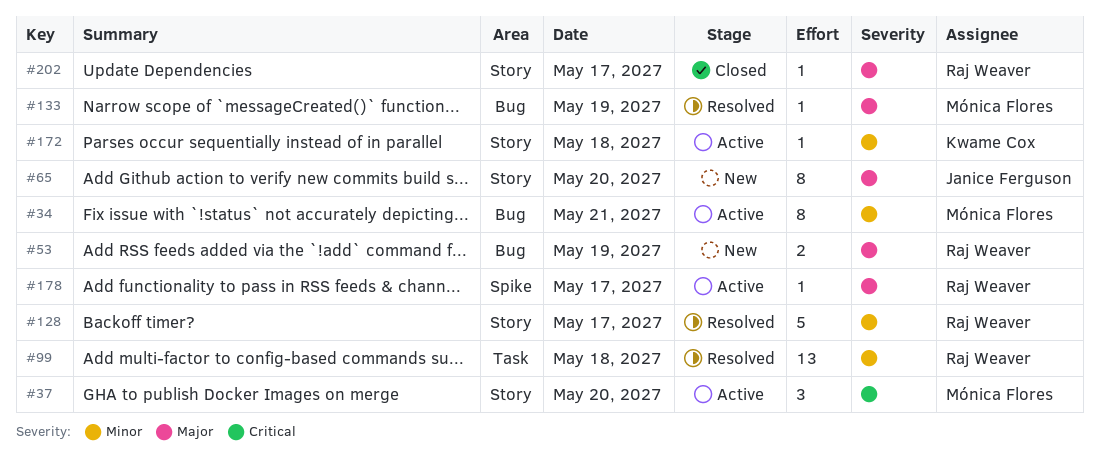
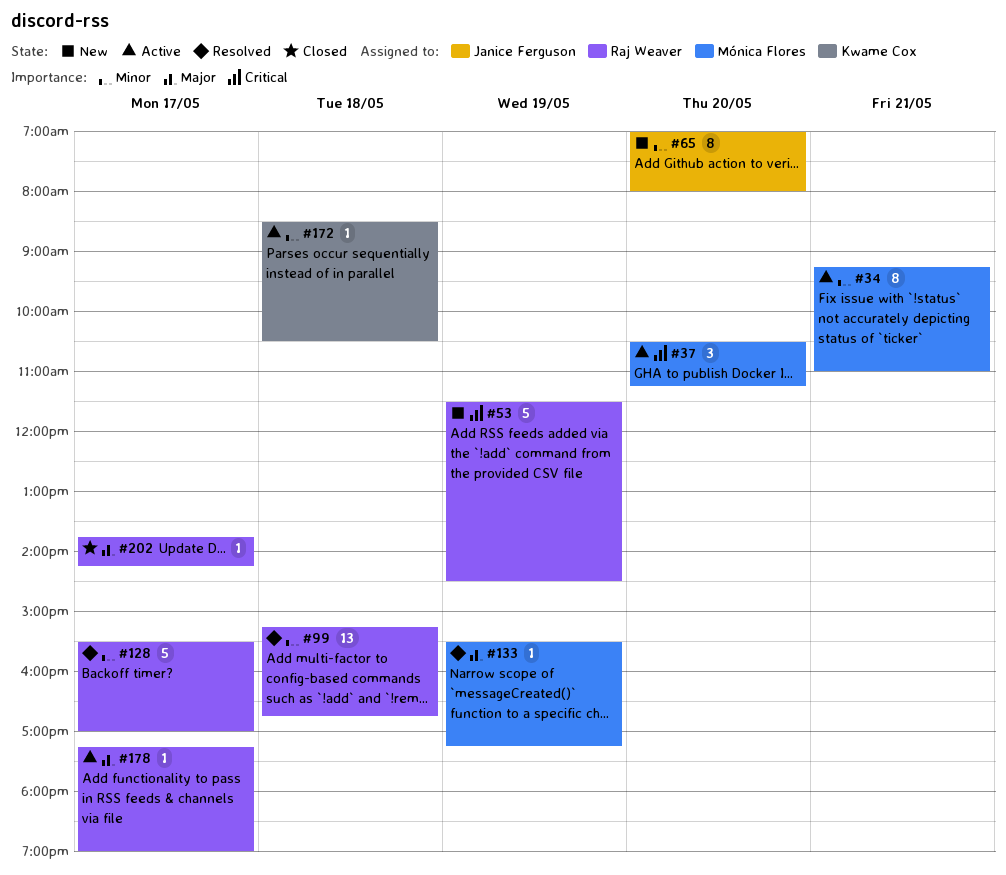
#53, priority: Major -> Critical
#53, estimate: 2 -> 5
#65, priority: Major -> Minor

